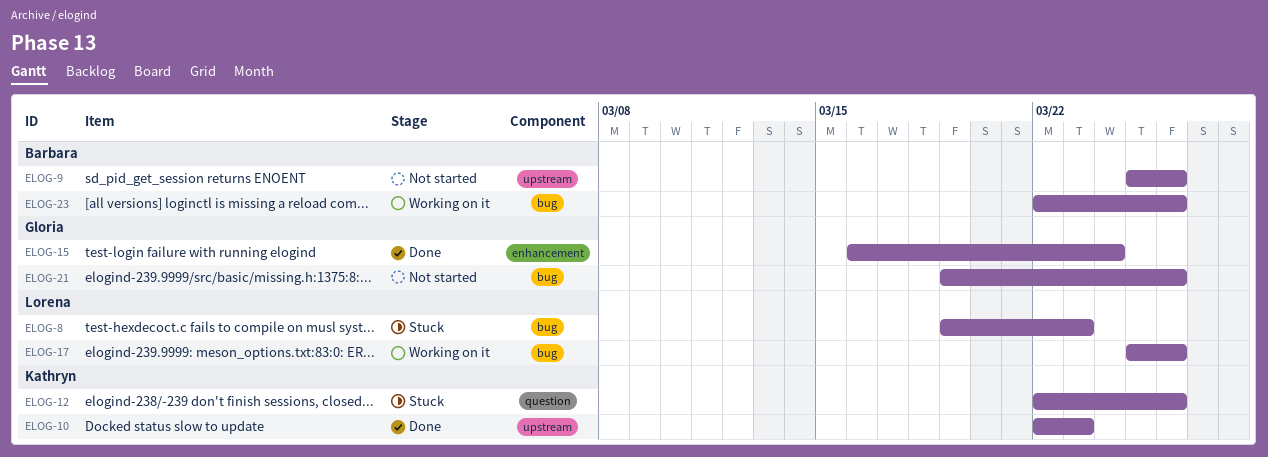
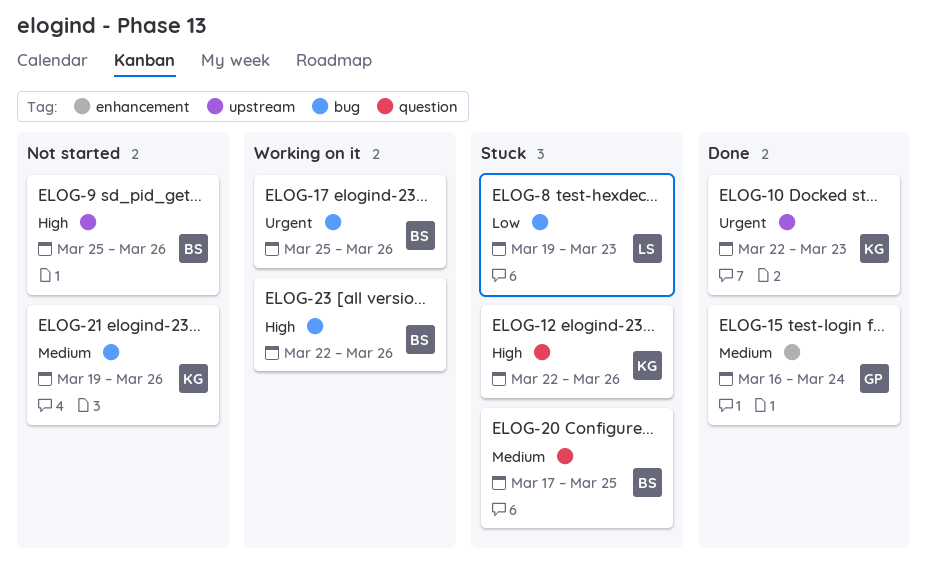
ELOG-17, owner: Lorena -> Barbara
ELOG-20: none -> present
ELOG-21, owner: Gloria -> Kathryn

